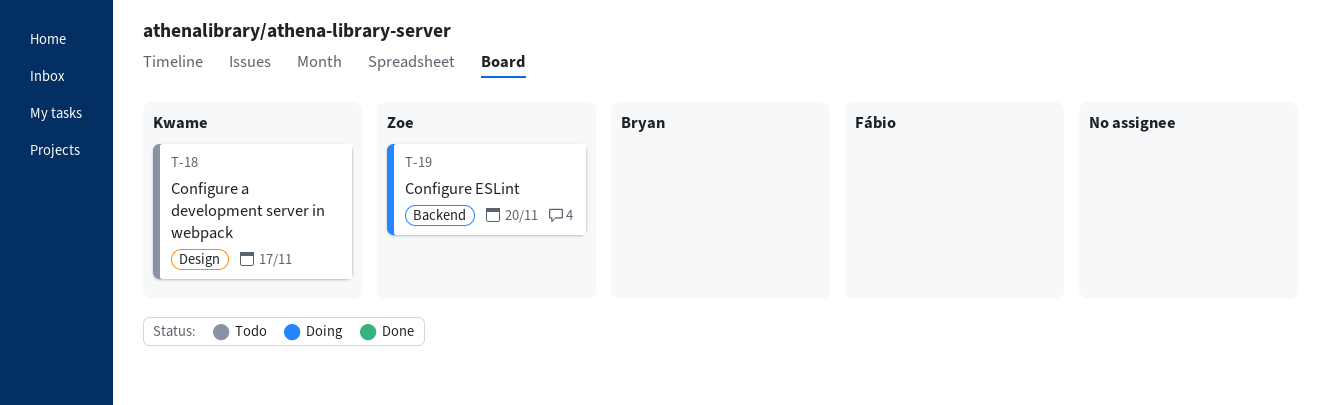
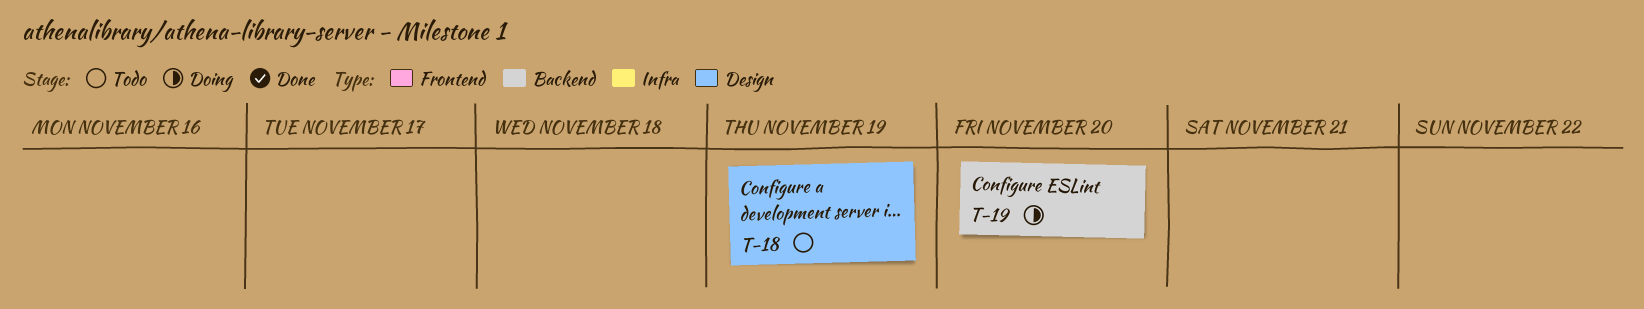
T-18, due: Nov 17 -> Nov 19

